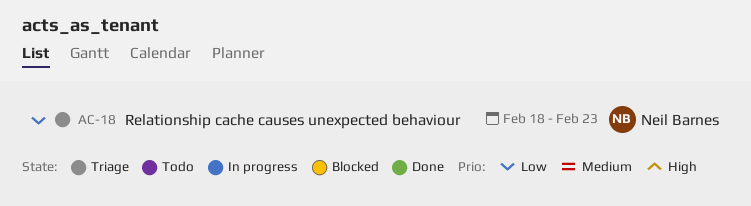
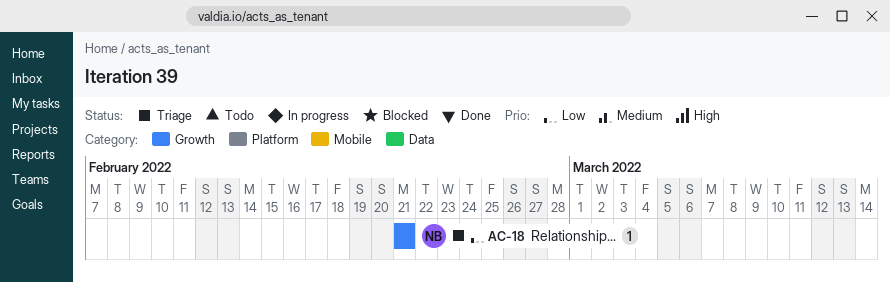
AC-18, start: Feb 18 -> Feb 21
AC-18, due: Feb 23 -> Feb 21

